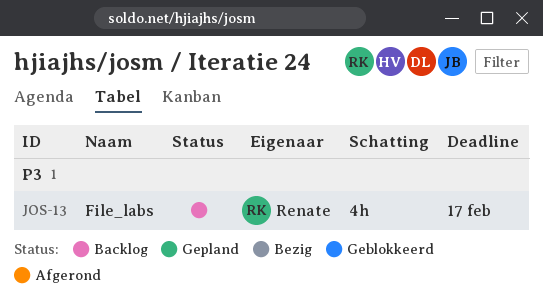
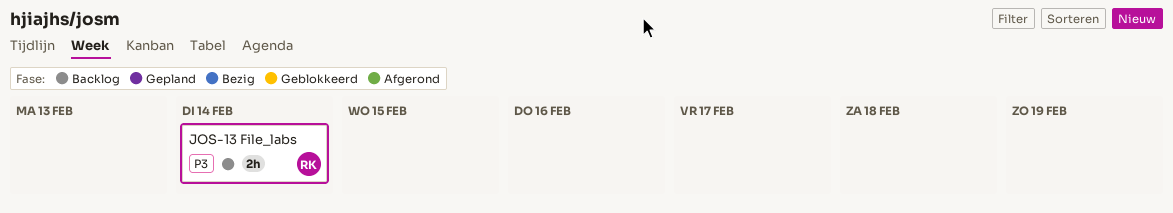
JOS-13, estimate: 4h -> 2h
JOS-13, due: Feb 17 -> Feb 14

